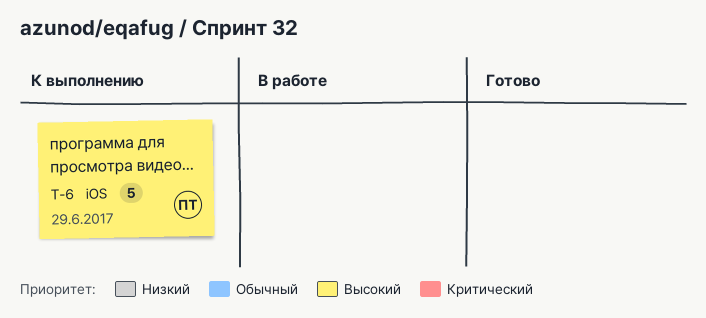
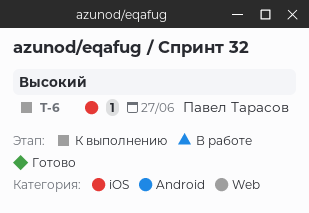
T-6, estimate: 5 -> 1
T-6, due: Jun 29 -> Jun 27

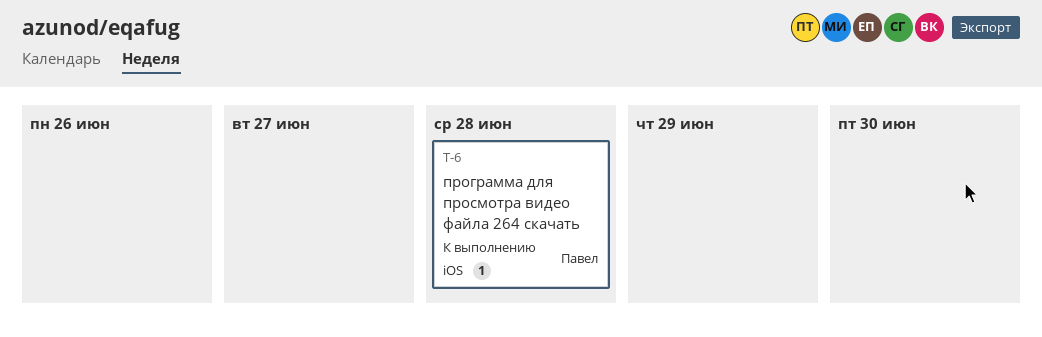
T-6, due: Jun 27 -> Jun 28

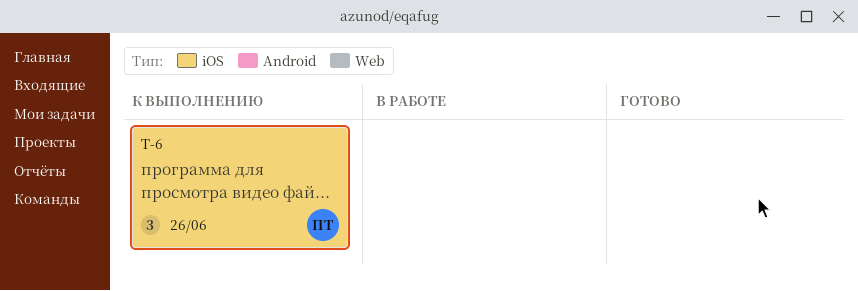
T-6, estimate: 1 -> 3
T-6, due: Jun 28 -> Jun 26

